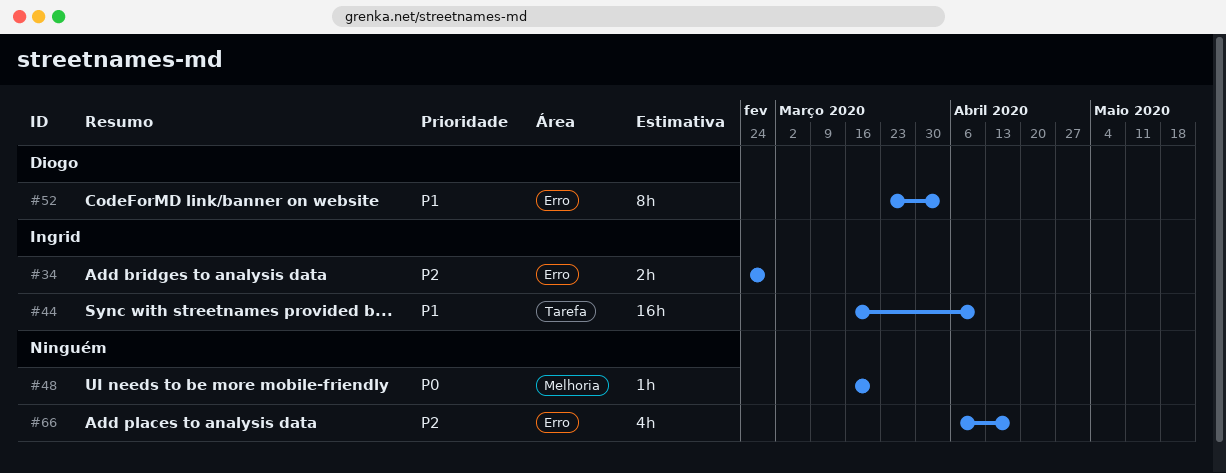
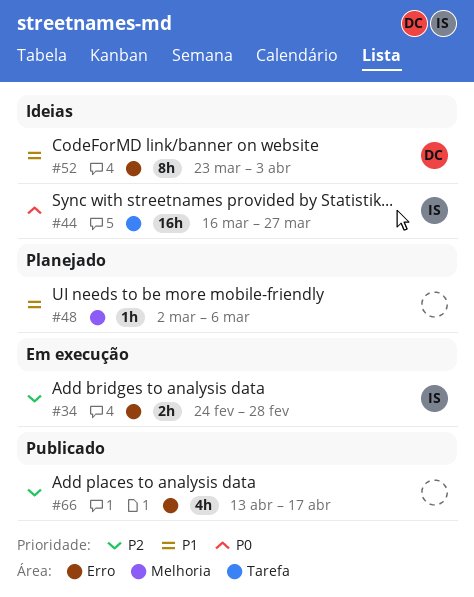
#44, priority: P1 -> P0
#44, due: Apr 10 -> Mar 27
#48, priority: P0 -> P1
#48, start: Mar 16 -> Mar 2
#48, due: Mar 20 -> Mar 6
#66, start: Apr 6 -> Apr 13

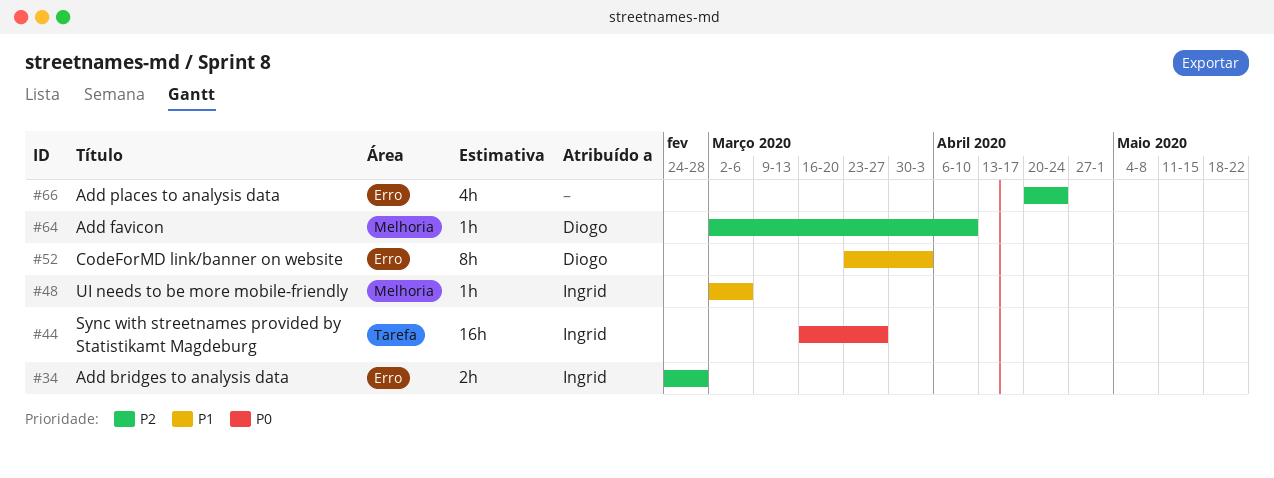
#48, owner: none -> Ingrid
#64: none -> present
#66, start: Apr 13 -> Apr 20
#66, due: Apr 17 -> Apr 24

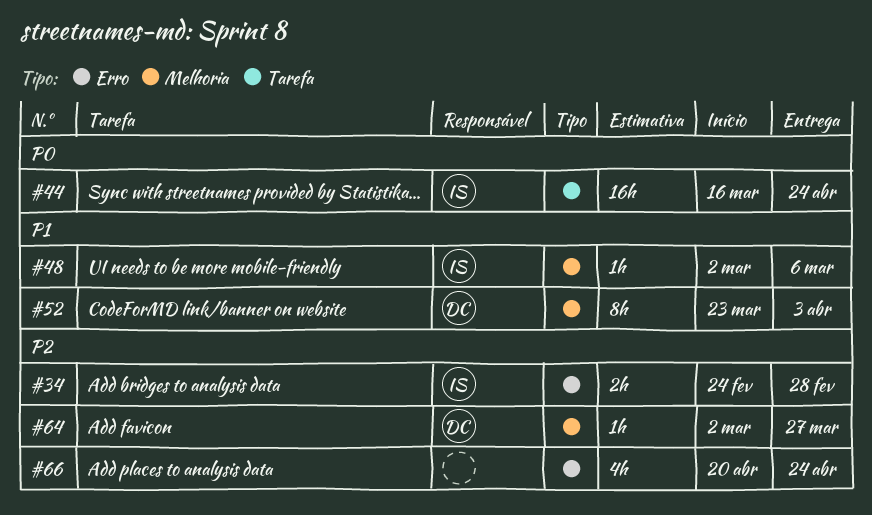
#44, due: Mar 27 -> Apr 24
#52, label: Erro -> Melhoria
#64, due: Apr 10 -> Mar 27

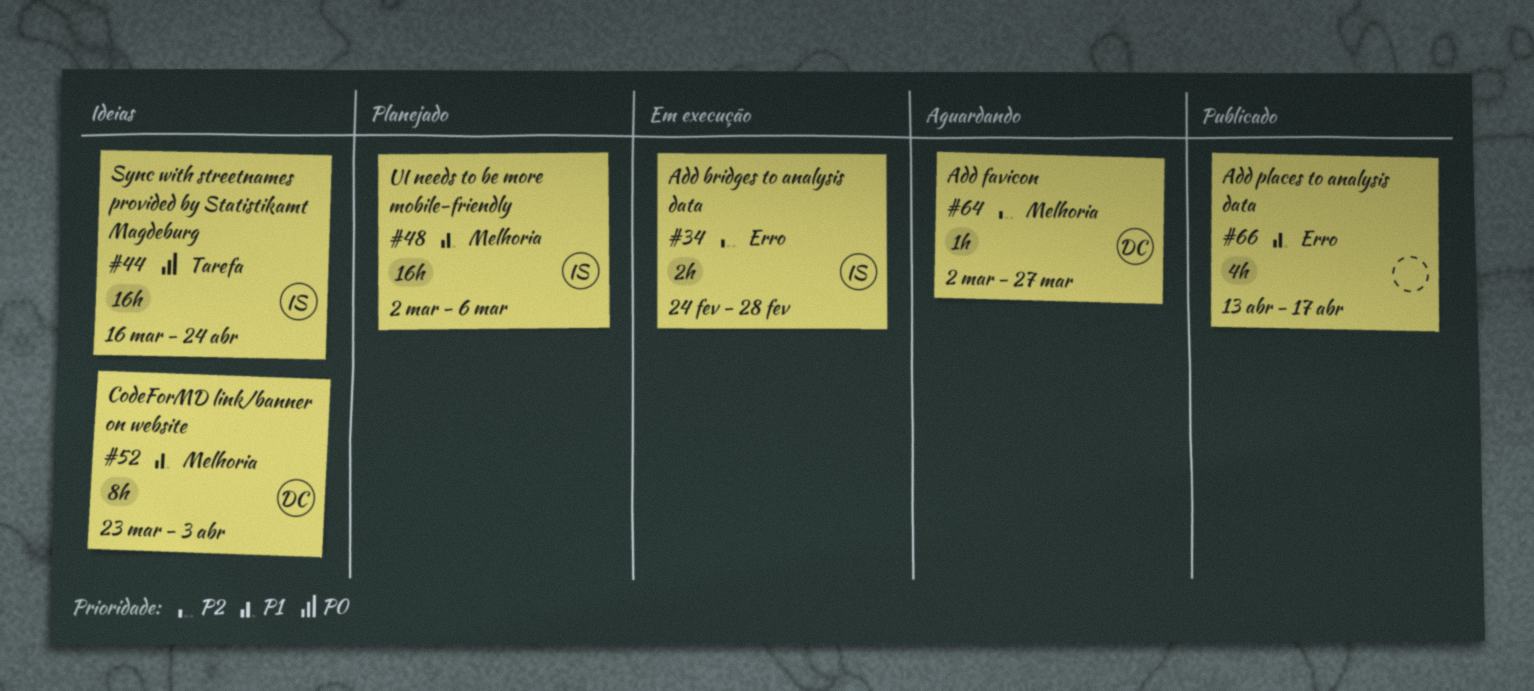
#48, estimate: 1h -> 16h
#66, priority: P2 -> P1
#66, start: Apr 20 -> Apr 13
#66, due: Apr 24 -> Apr 17

